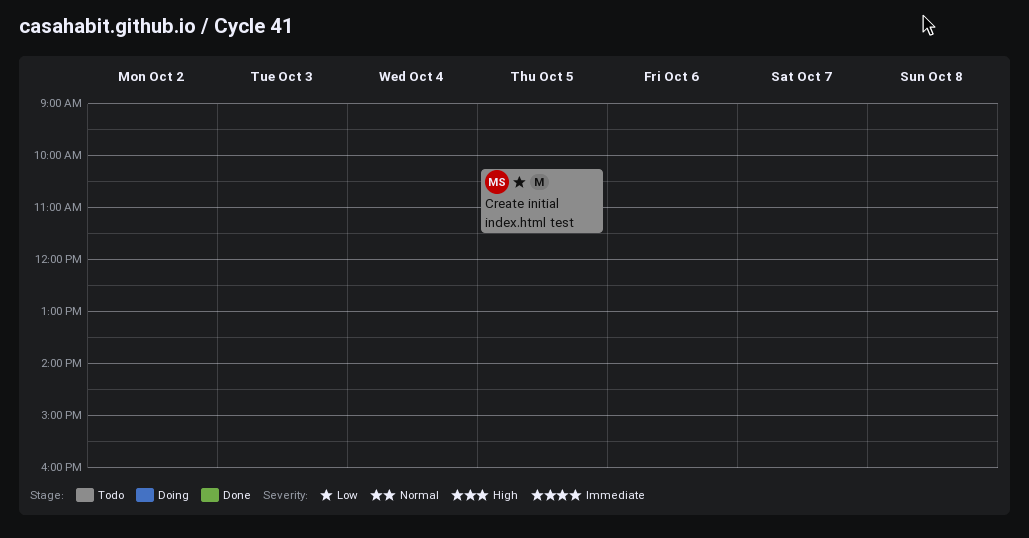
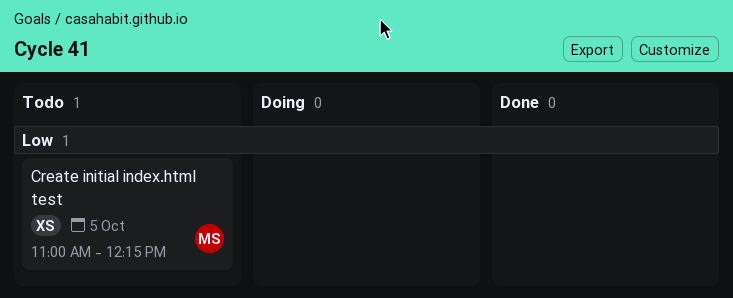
Create initial index.html test, estimate: M -> XS
Create initial index.html test, begins: 10:15 -> 11:00
Create initial index.html test, ends: 11:30 -> 12:15

